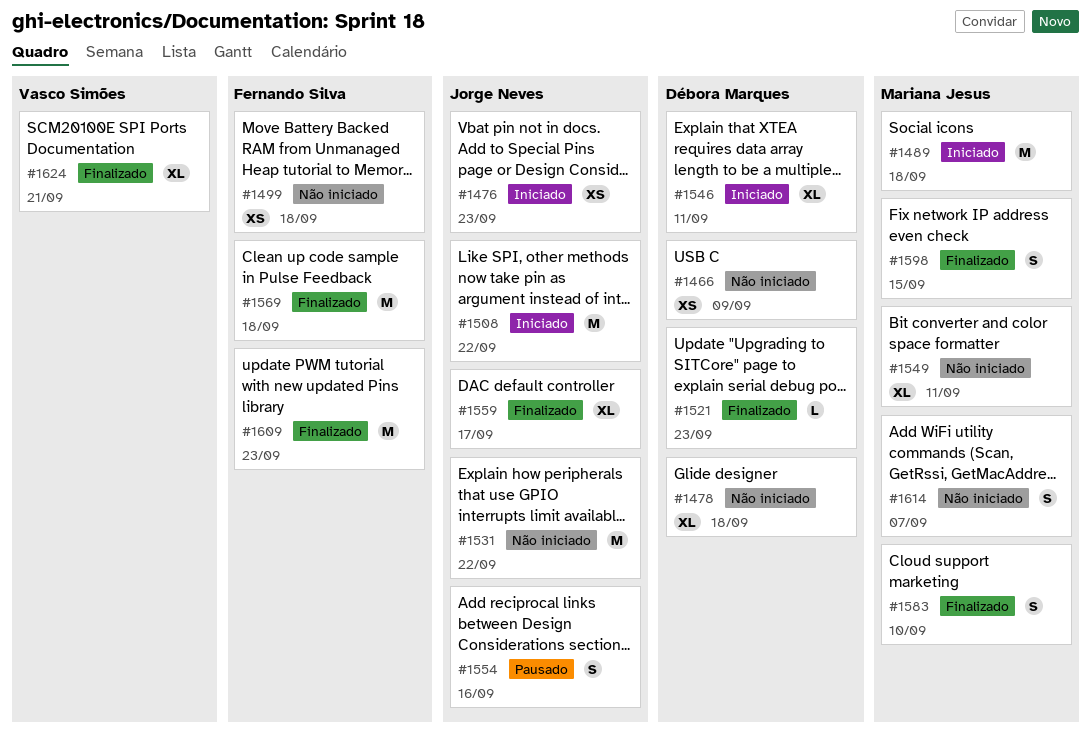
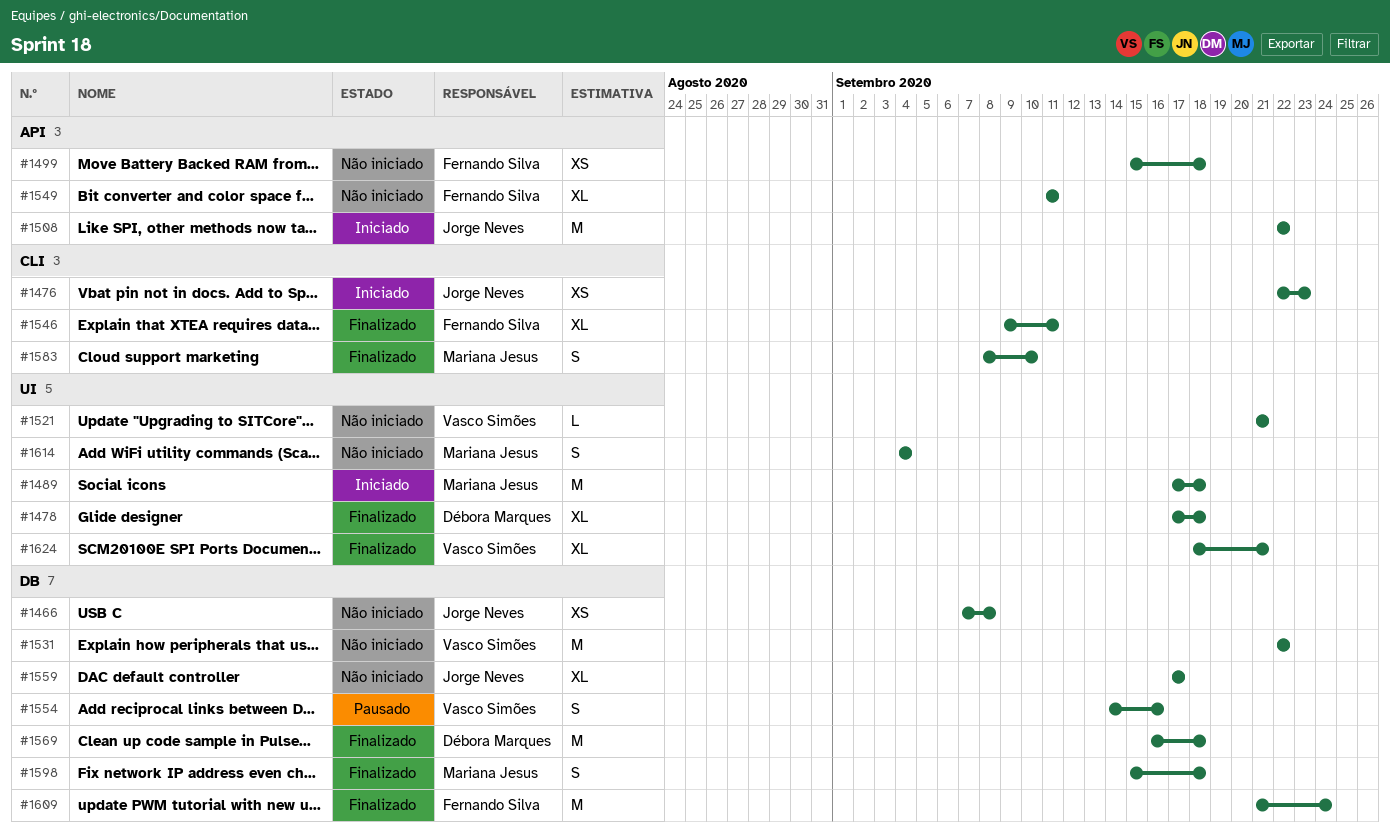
#1466, owner: Débora Marques -> Jorge Neves
#1466, due: Sep 9 -> Sep 8
#1478, status: Não iniciado -> Finalizado
#1521, status: Finalizado -> Não iniciado
#1521, owner: Débora Marques -> Vasco Simões
#1521, due: Sep 23 -> Sep 21
#1531, owner: Jorge Neves -> Vasco Simões
#1546, status: Iniciado -> Finalizado
#1546, owner: Débora Marques -> Fernando Silva
#1549, owner: Mariana Jesus -> Fernando Silva
#1554, owner: Jorge Neves -> Vasco Simões
#1559, status: Finalizado -> Não iniciado
#1569, owner: Fernando Silva -> Débora Marques
#1598, due: Sep 15 -> Sep 18
#1609, due: Sep 23 -> Sep 24
#1614, due: Sep 7 -> Sep 4

